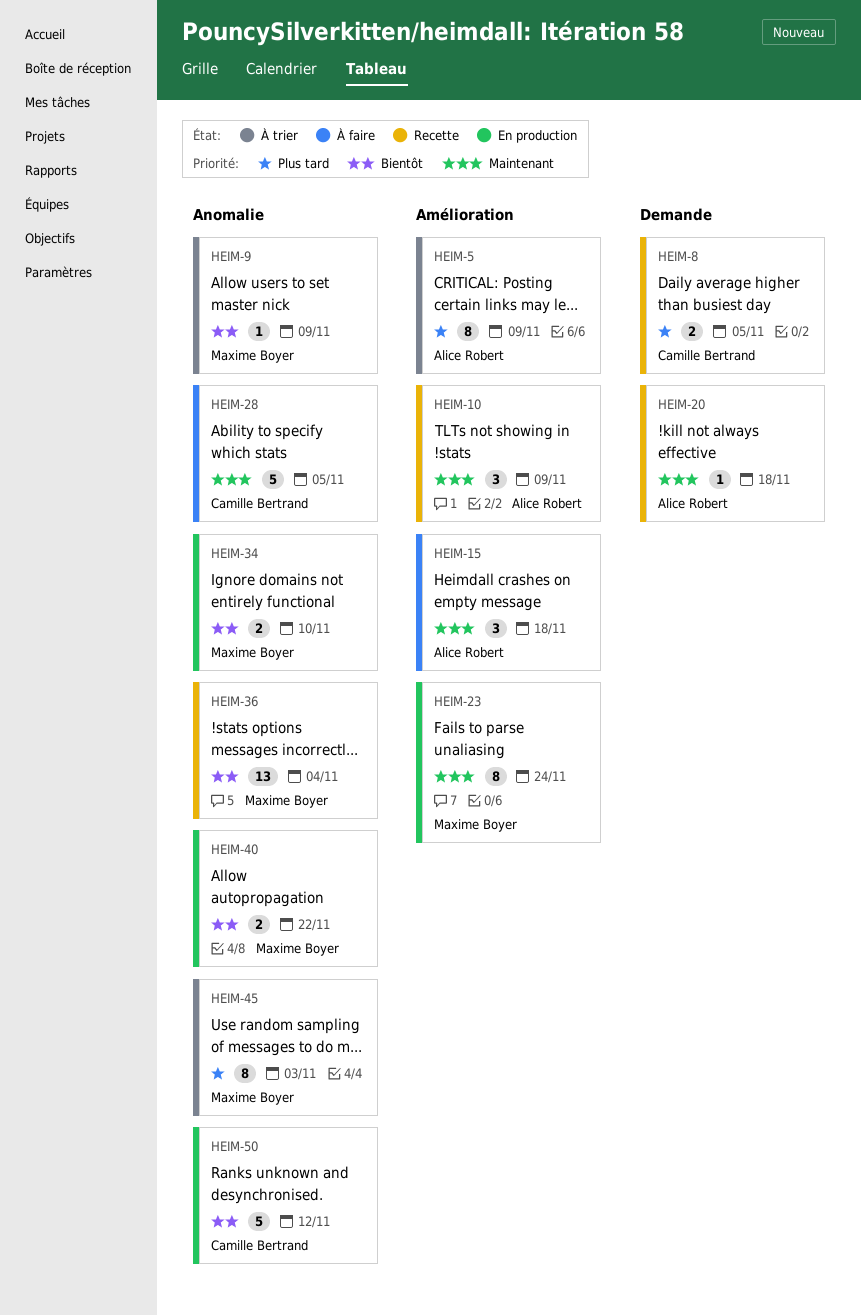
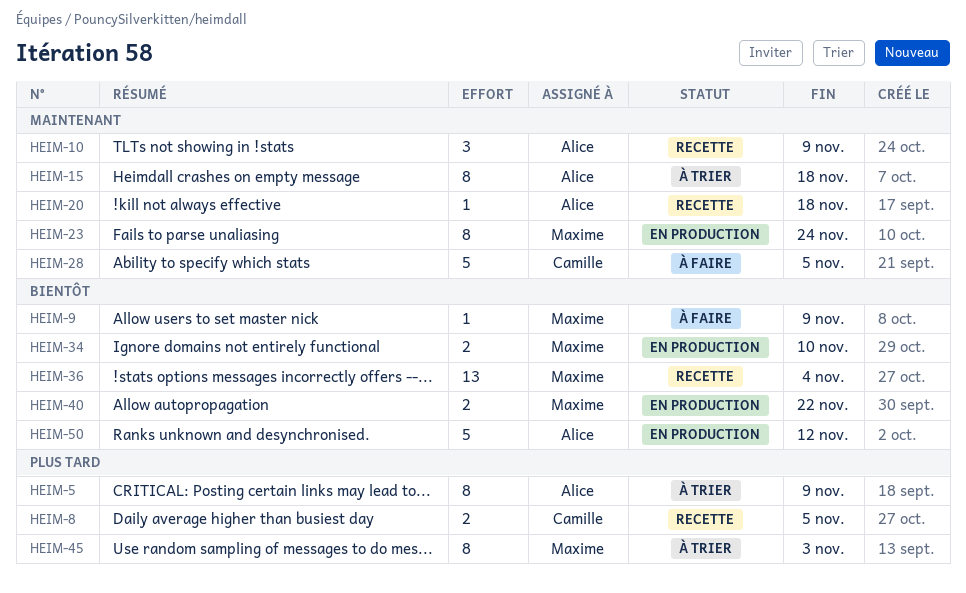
HEIM-9, status: À trier -> À faire
HEIM-15, status: À faire -> À trier
HEIM-15, estimate: 3 -> 8
HEIM-50, owner: Camille Bertrand -> Alice Robert

